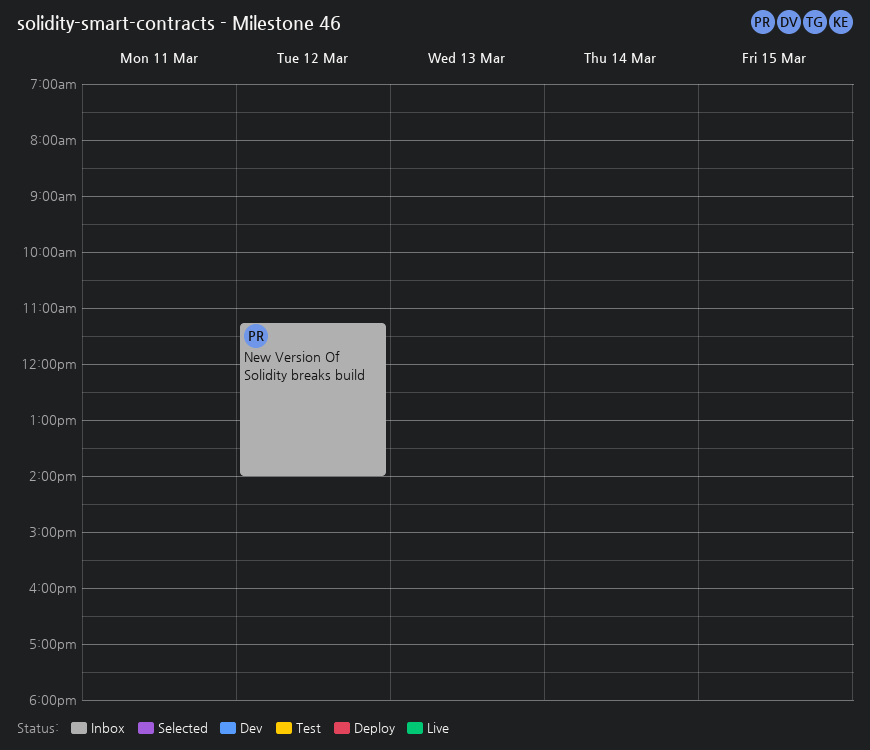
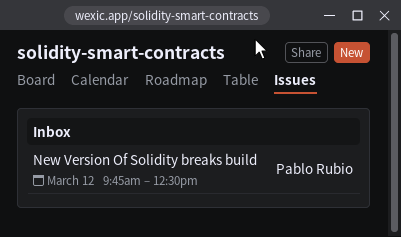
New Version Of Solidity breaks build, begins: 11:15 -> 09:45
New Version Of Solidity breaks build, ends: 14:00 -> 12:30

